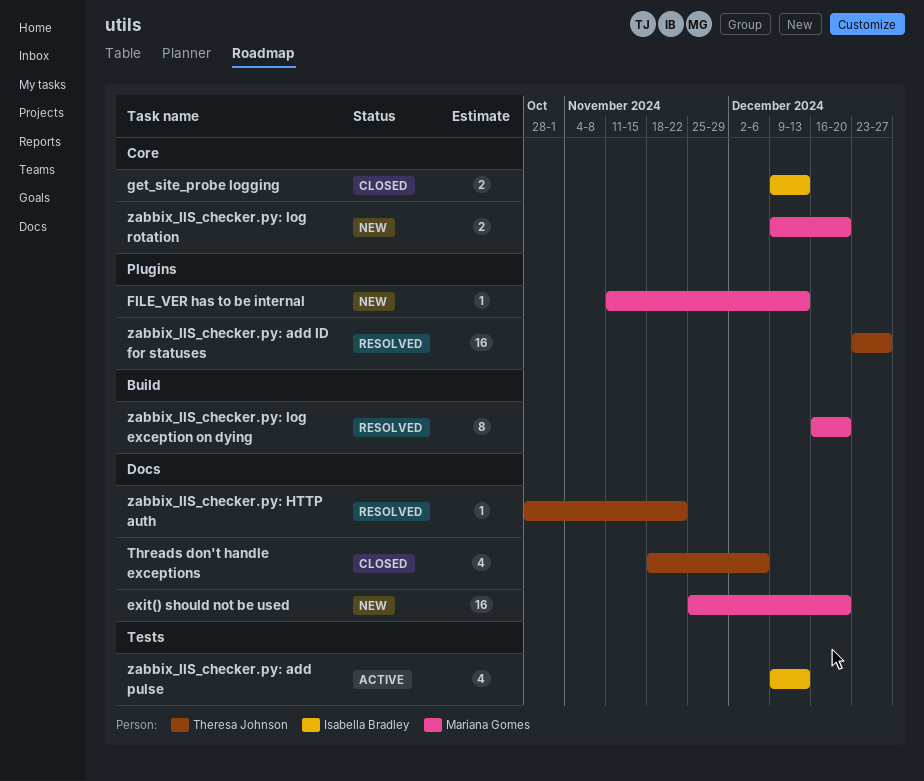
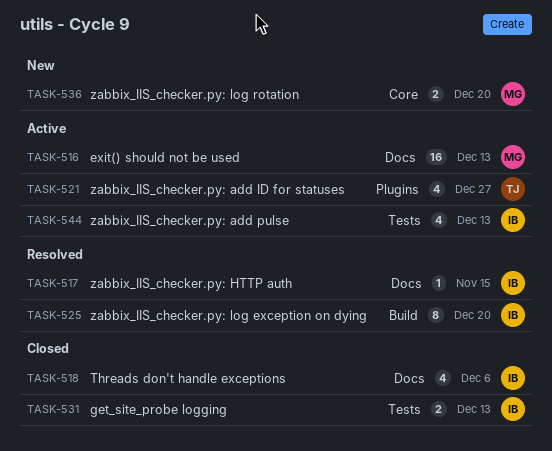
exit() should not be used, status: New -> Active
exit() should not be used, due: Dec 20 -> Dec 13
FILE_VER has to be internal: present -> none
get_site_probe logging, label: Core -> Tests
Threads don't handle exceptions, owner: Theresa Johnson -> Isabella Bradley
zabbix_IIS_checker.py: add ID for statuses, status: Resolved -> Active
zabbix_IIS_checker.py: add ID for statuses, estimate: 16 -> 4
zabbix_IIS_checker.py: HTTP auth, owner: Theresa Johnson -> Isabella Bradley
zabbix_IIS_checker.py: HTTP auth, due: Nov 22 -> Nov 15
zabbix_IIS_checker.py: log exception on dying, owner: Mariana Gomes -> Isabella Bradley

